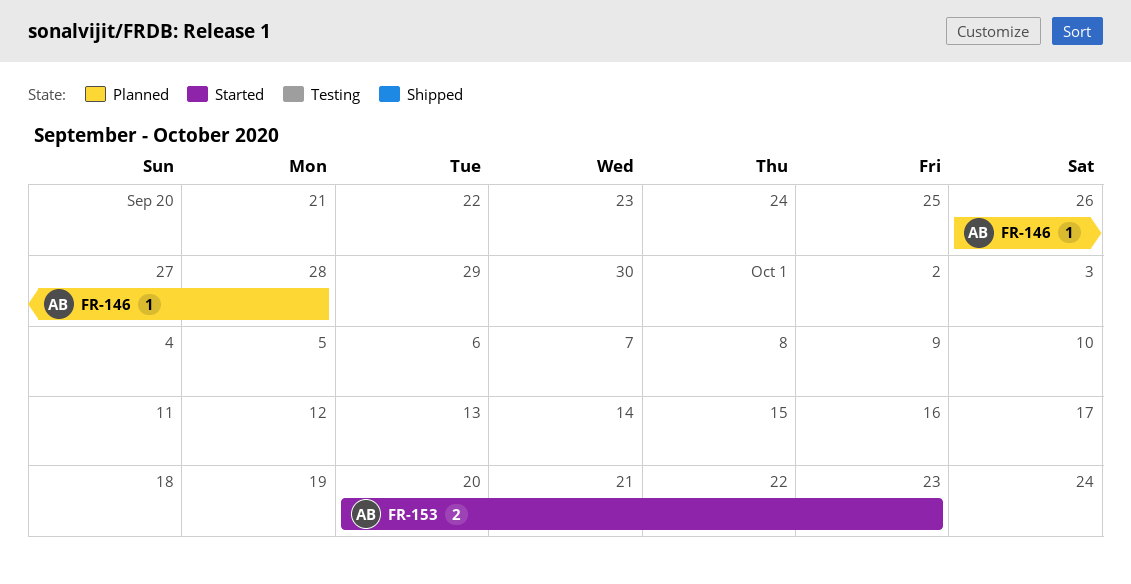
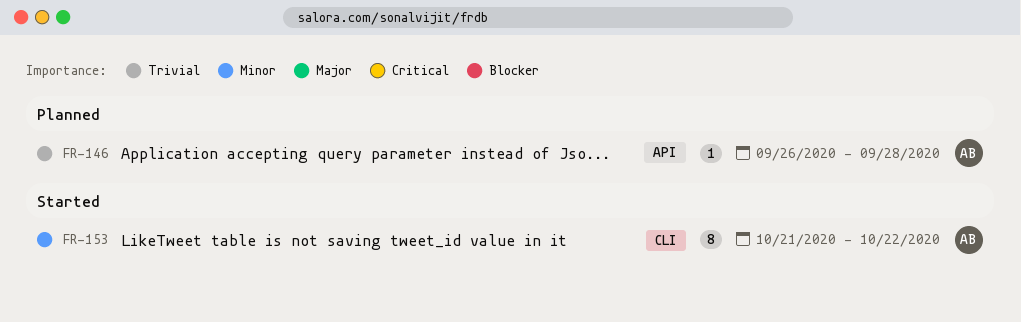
FR-153, estimate: 2 -> 8
FR-153, start: Oct 20 -> Oct 21
FR-153, due: Oct 23 -> Oct 22

